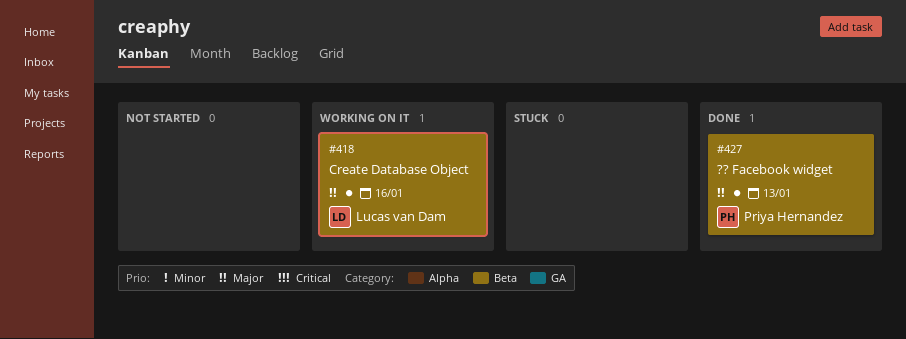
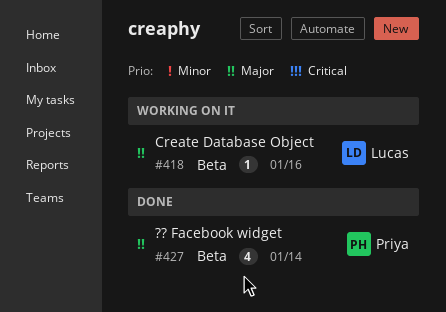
#427, estimate: 1 -> 4
#427, due: Jan 13 -> Jan 14

